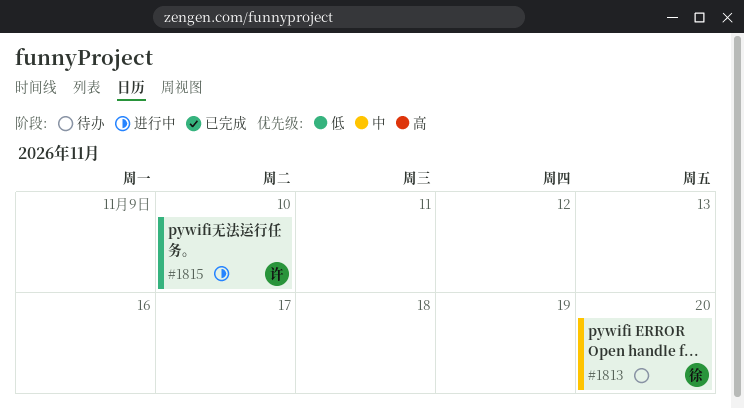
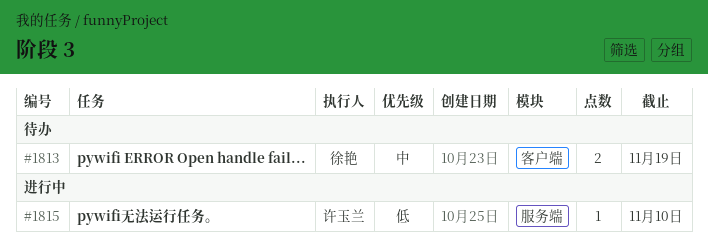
#1813, due: Nov 20 -> Nov 19

